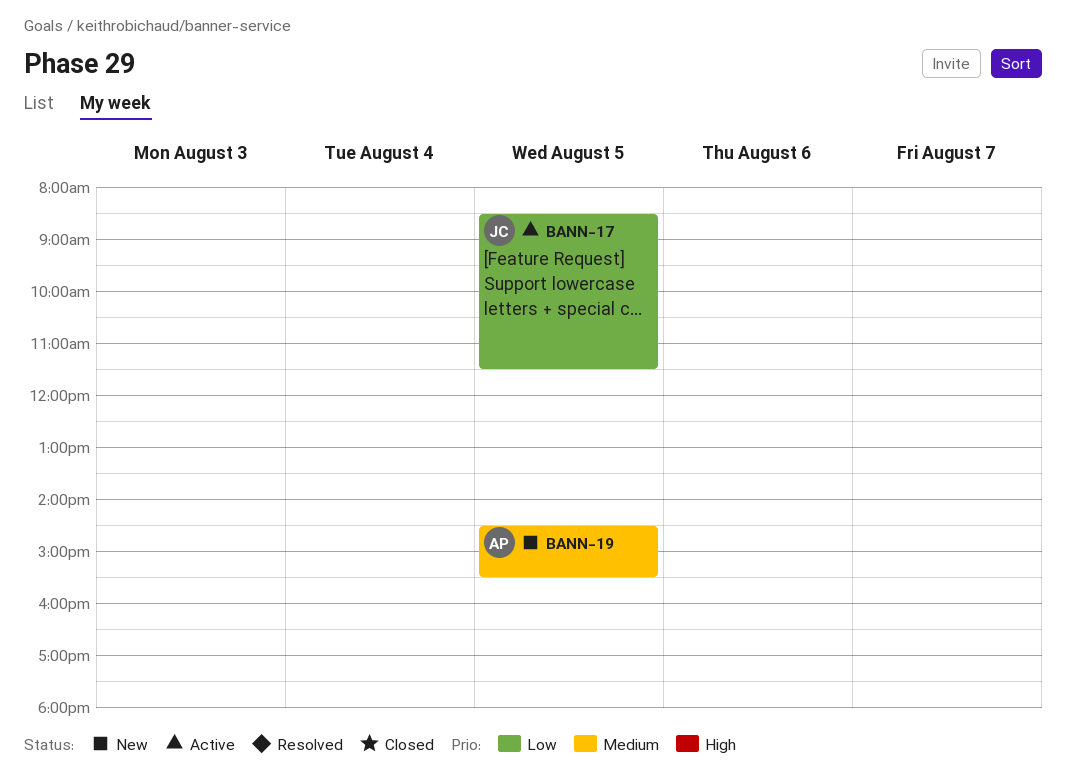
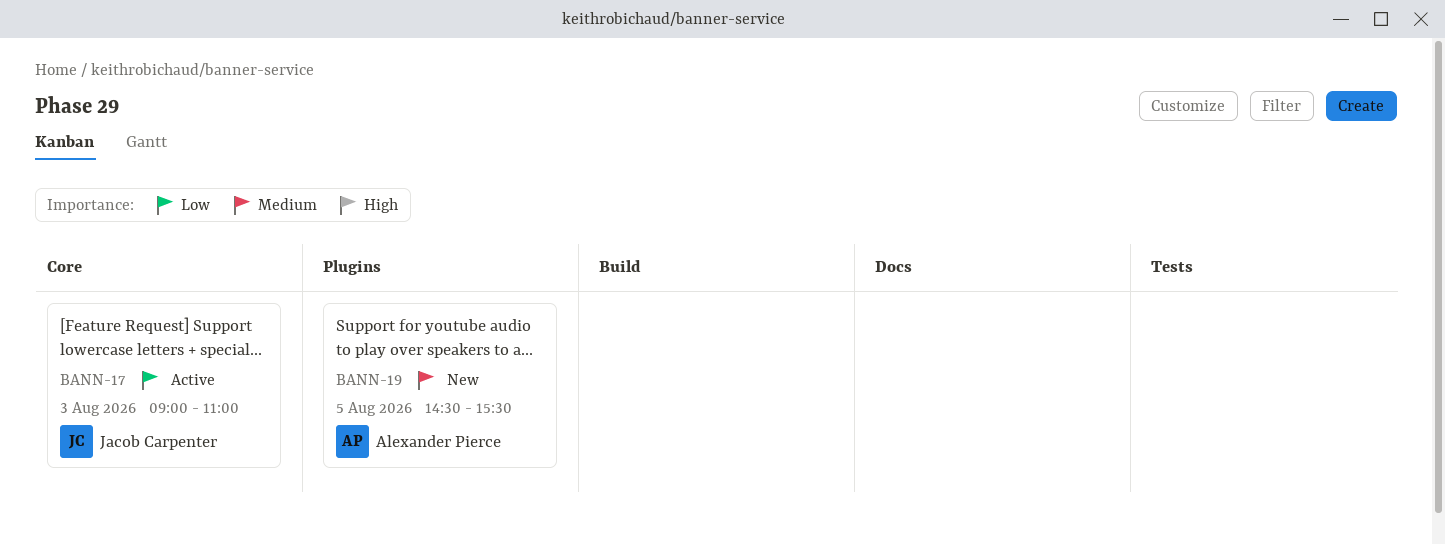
BANN-17, day: Aug 5 -> Aug 3
BANN-17, begins: 08:30 -> 09:00
BANN-17, ends: 11:30 -> 11:00

